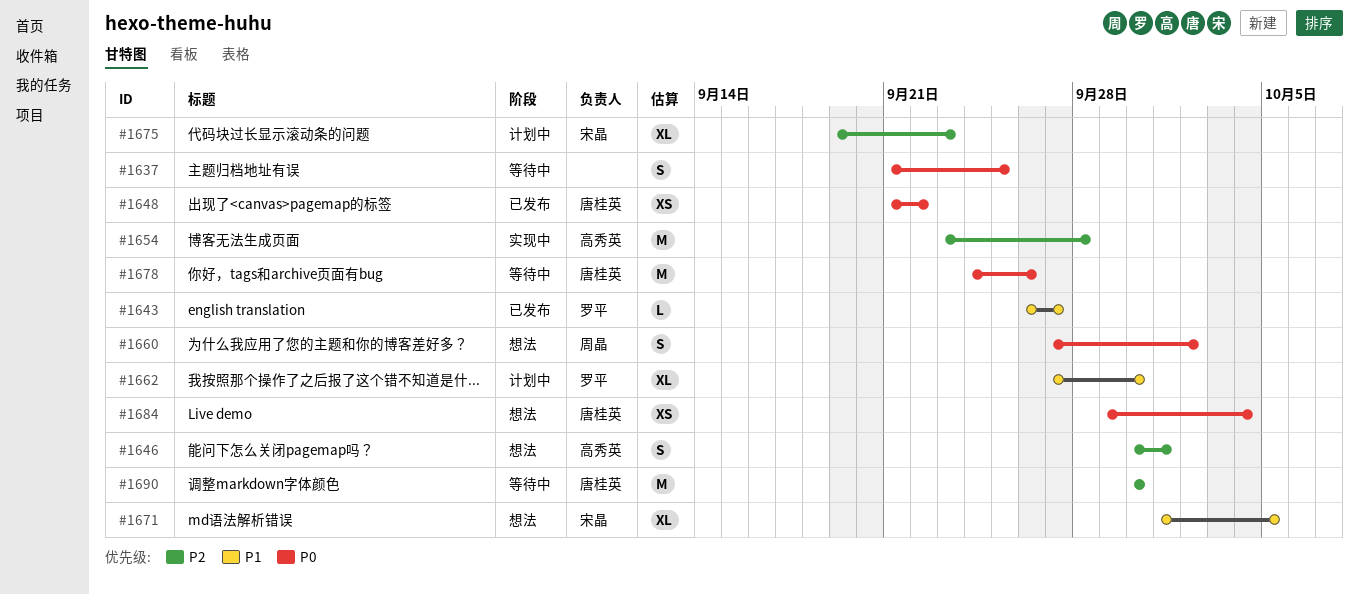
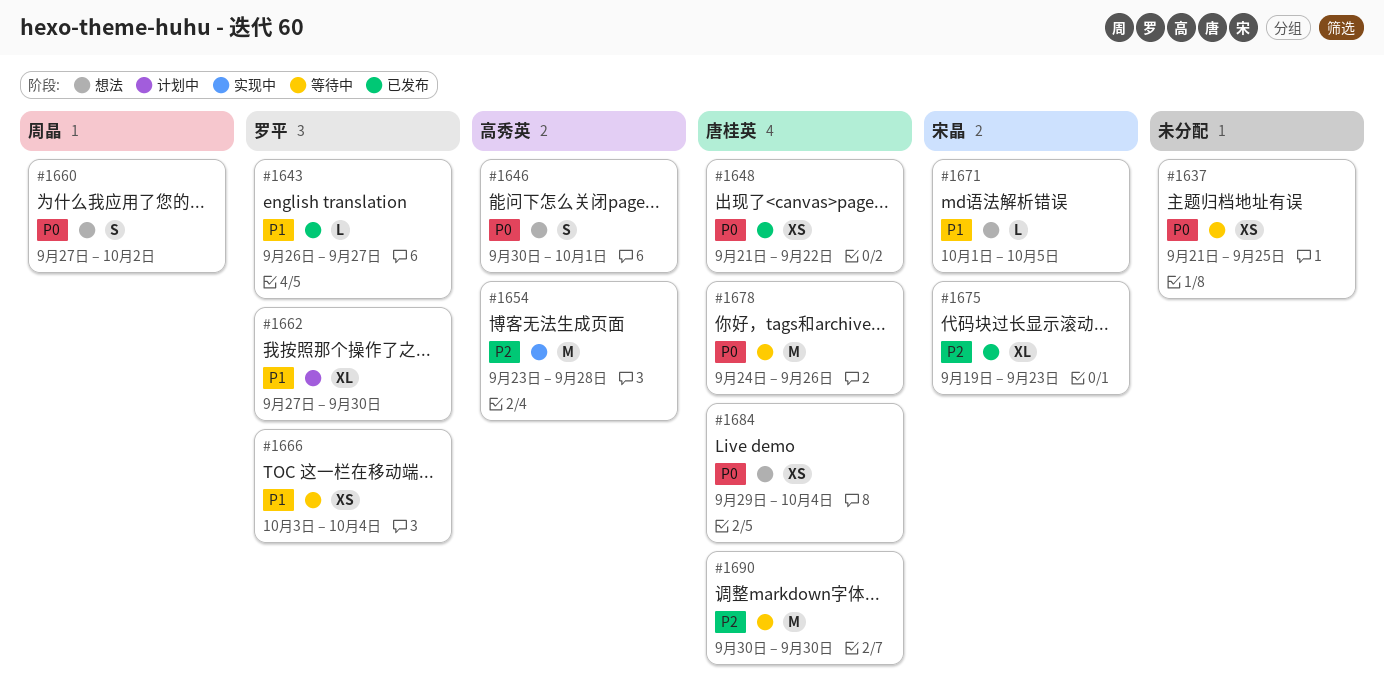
#1637, estimate: S -> XS
#1646, priority: P2 -> P0
#1666: none -> present
#1671, estimate: XL -> L
#1675, status: 计划中 -> 已发布

